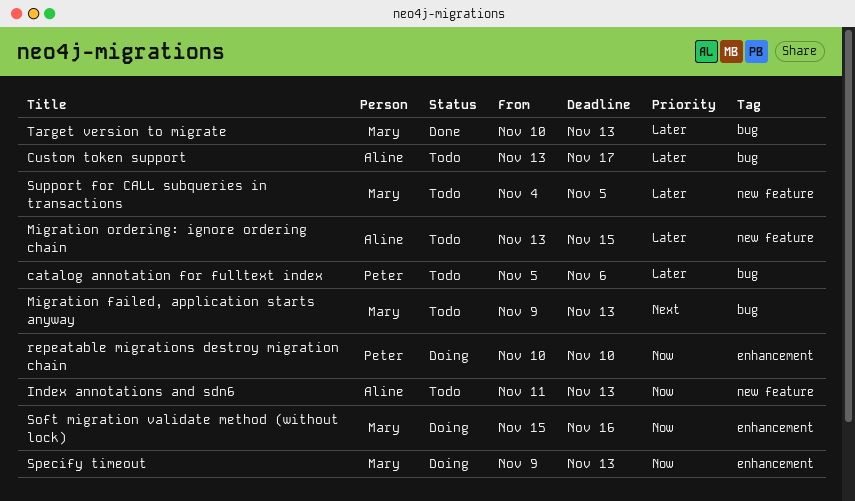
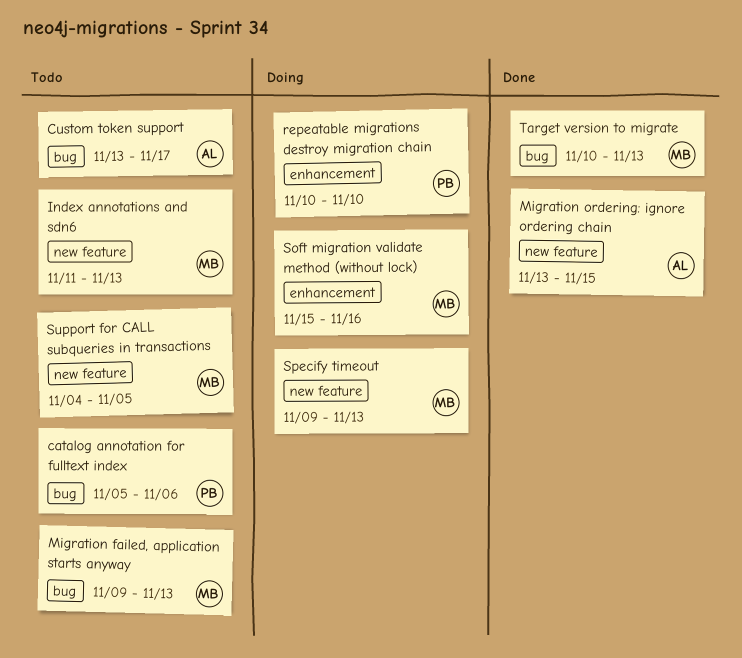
Index annotations and sdn6, owner: Aline -> Mary
Migration ordering: ignore ordering chain, status: Todo -> Done
Specify timeout, label: enhancement -> new feature

